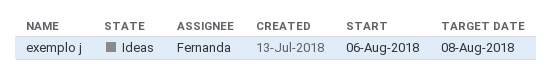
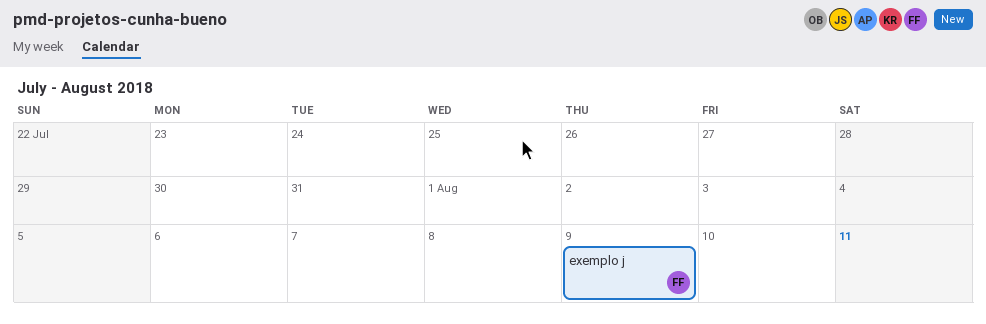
exemplo j, due: Aug 8 -> Aug 9

